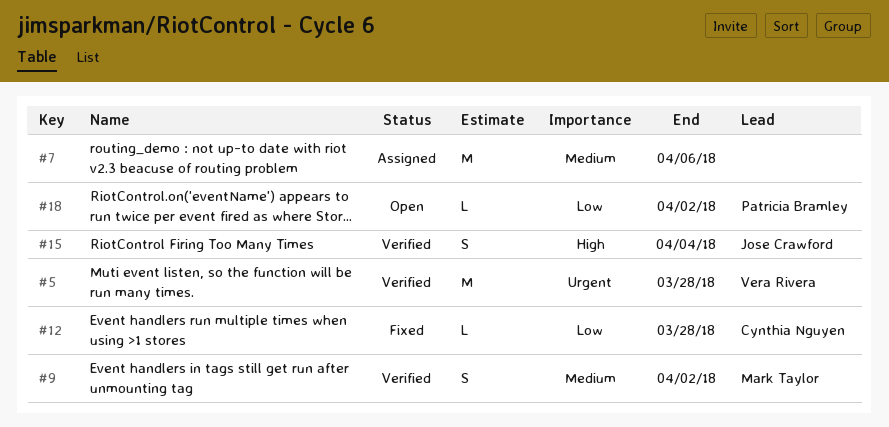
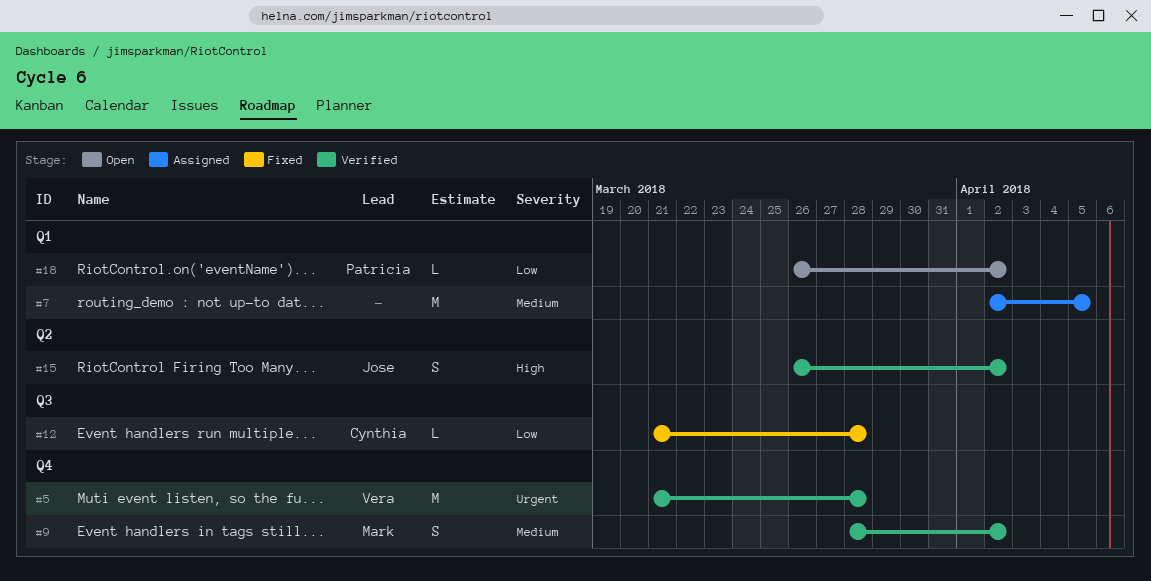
#7, due: Apr 6 -> Apr 5
#15, due: Apr 4 -> Apr 2

